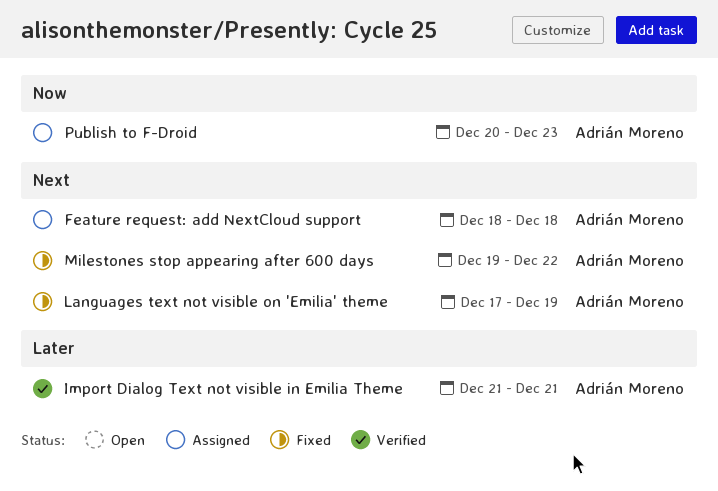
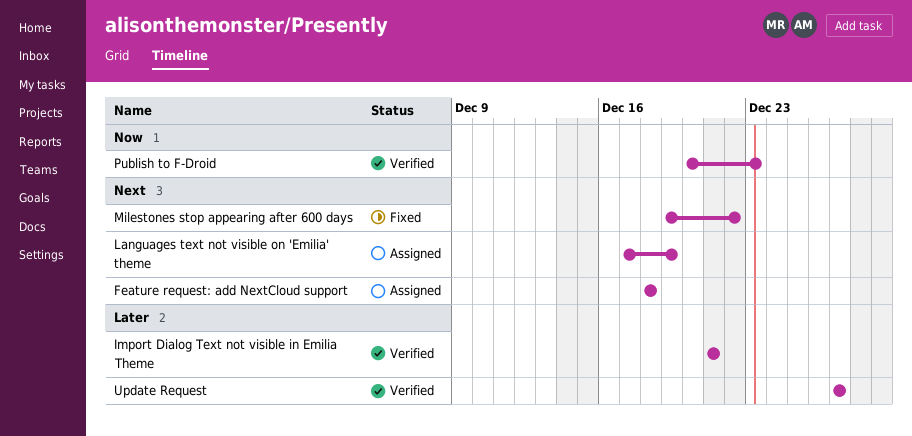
Languages text not visible on 'Emilia' theme, status: Fixed -> Assigned
Publish to F-Droid, status: Assigned -> Verified
Update Request: none -> present

